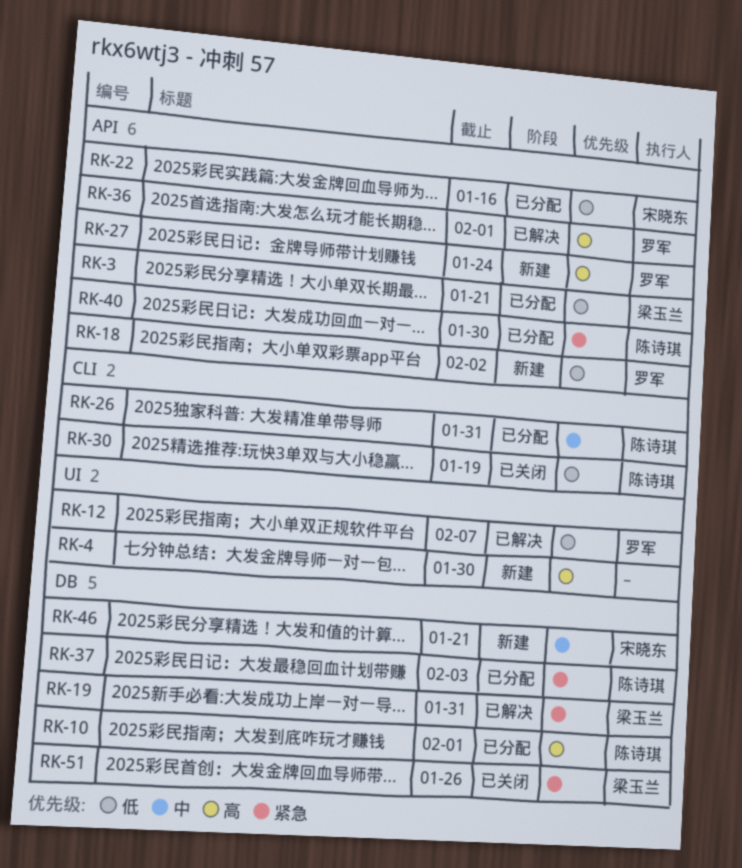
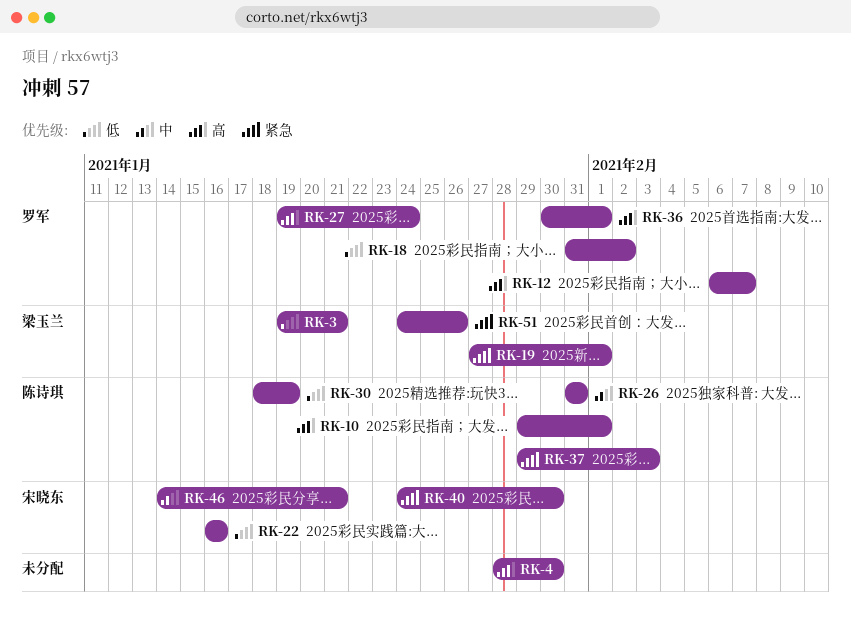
RK-12, priority: 低 -> 高
RK-19, due: Jan 31 -> Feb 1
RK-40, owner: 陈诗琪 -> 宋晓东

